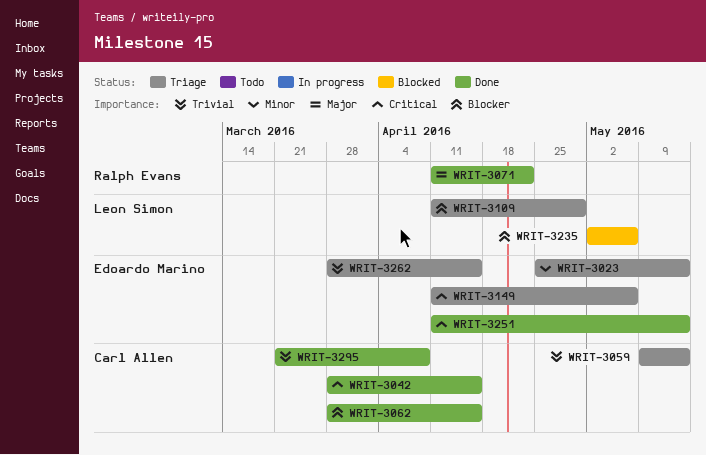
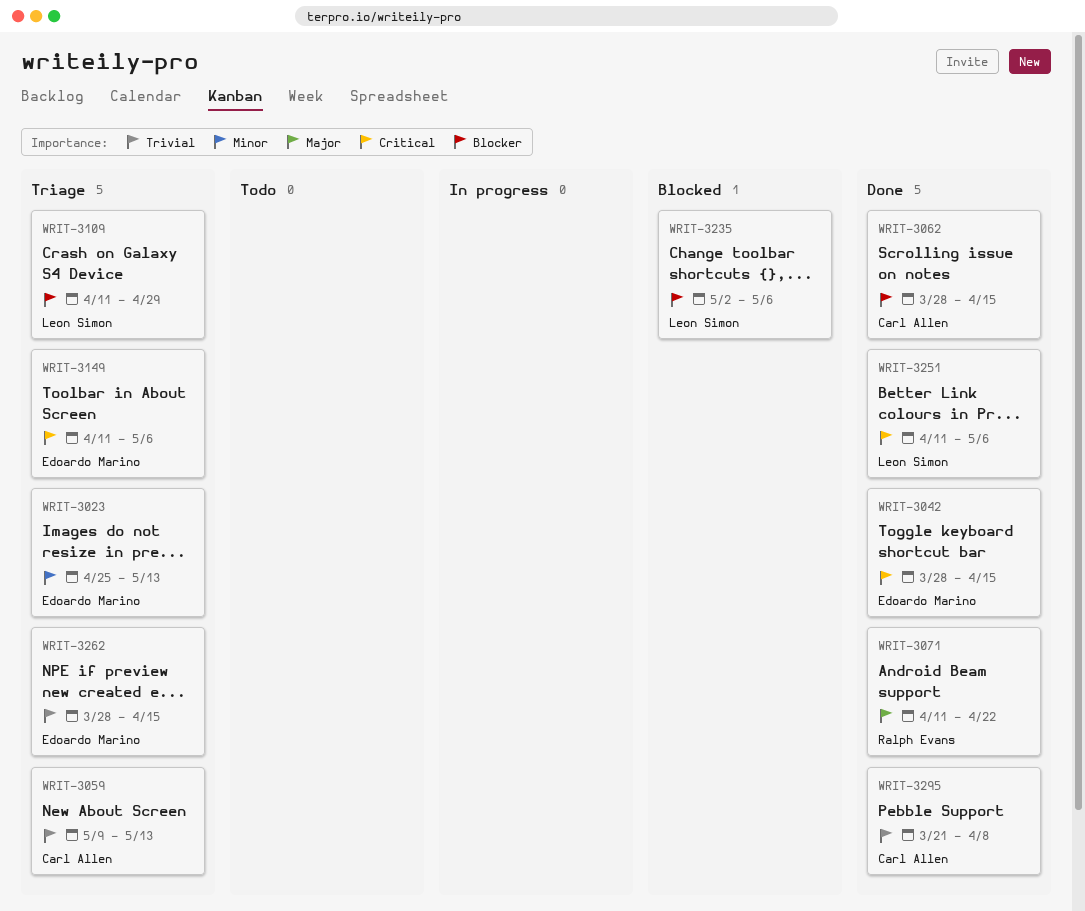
WRIT-3042, owner: Carl Allen -> Edoardo Marino
WRIT-3251, owner: Edoardo Marino -> Leon Simon
WRIT-3251, due: May 13 -> May 6

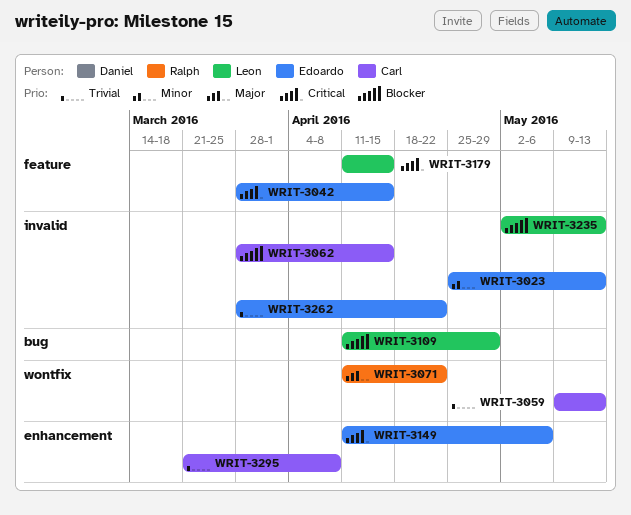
WRIT-3179: none -> present
WRIT-3235, due: May 6 -> May 13
WRIT-3251: present -> none
WRIT-3262, due: Apr 15 -> Apr 22

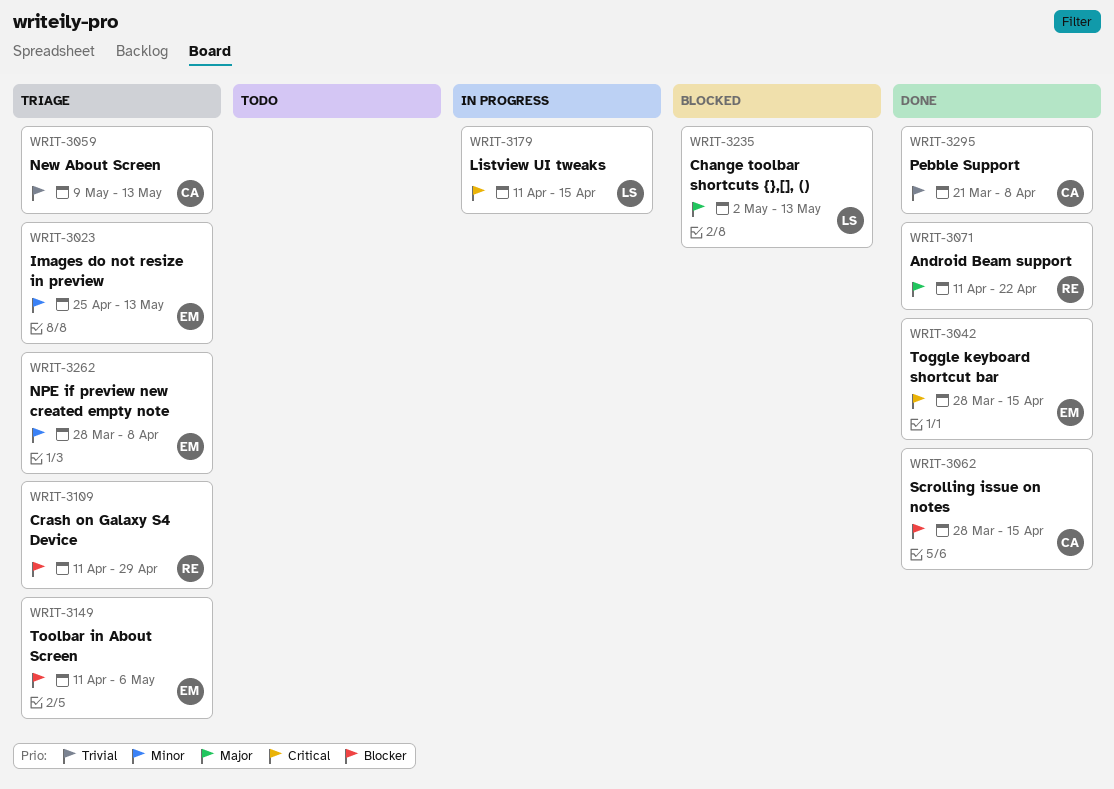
WRIT-3109, owner: Leon -> Ralph
WRIT-3149, priority: Critical -> Blocker
WRIT-3235, priority: Blocker -> Major
WRIT-3262, priority: Trivial -> Minor
WRIT-3262, due: Apr 22 -> Apr 8

